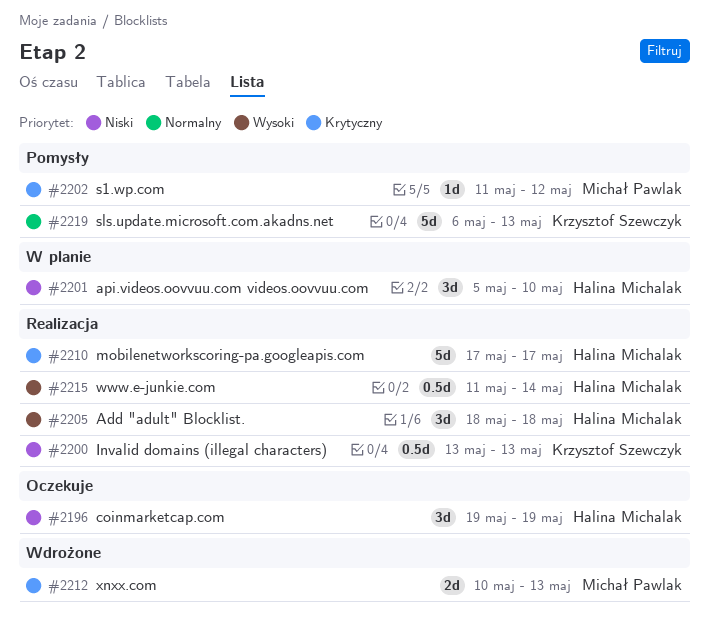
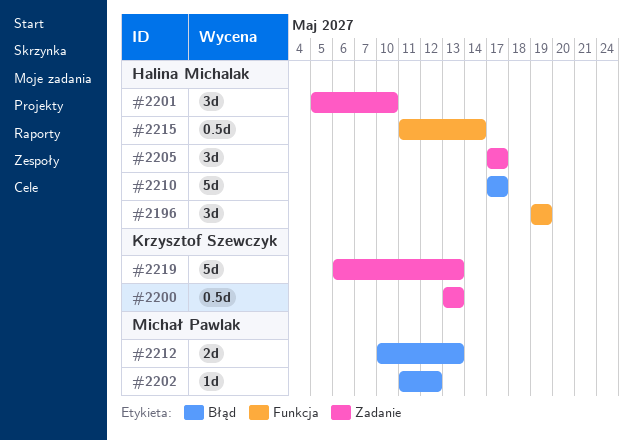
#2205, start: May 18 -> May 17
#2205, due: May 18 -> May 17

